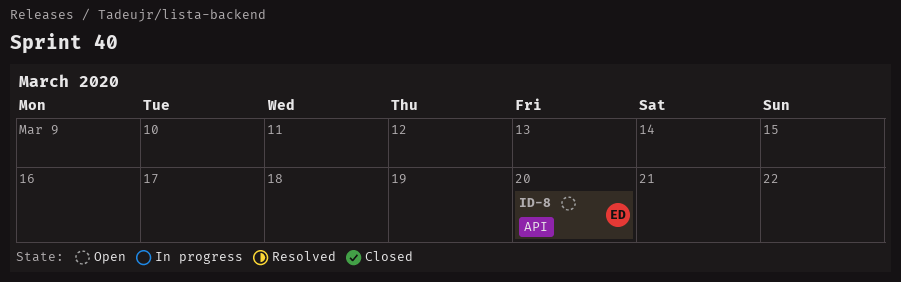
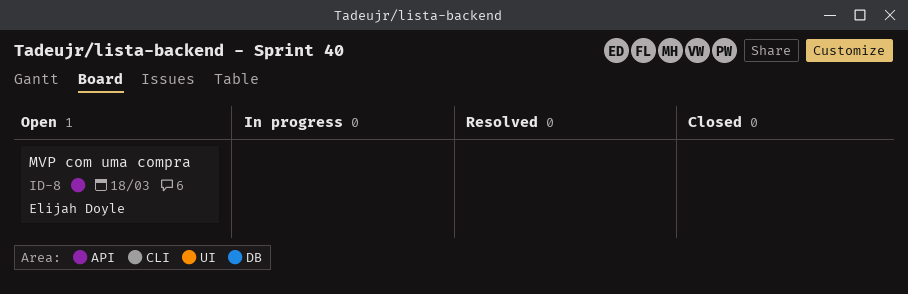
ID-8, due: Mar 20 -> Mar 18

